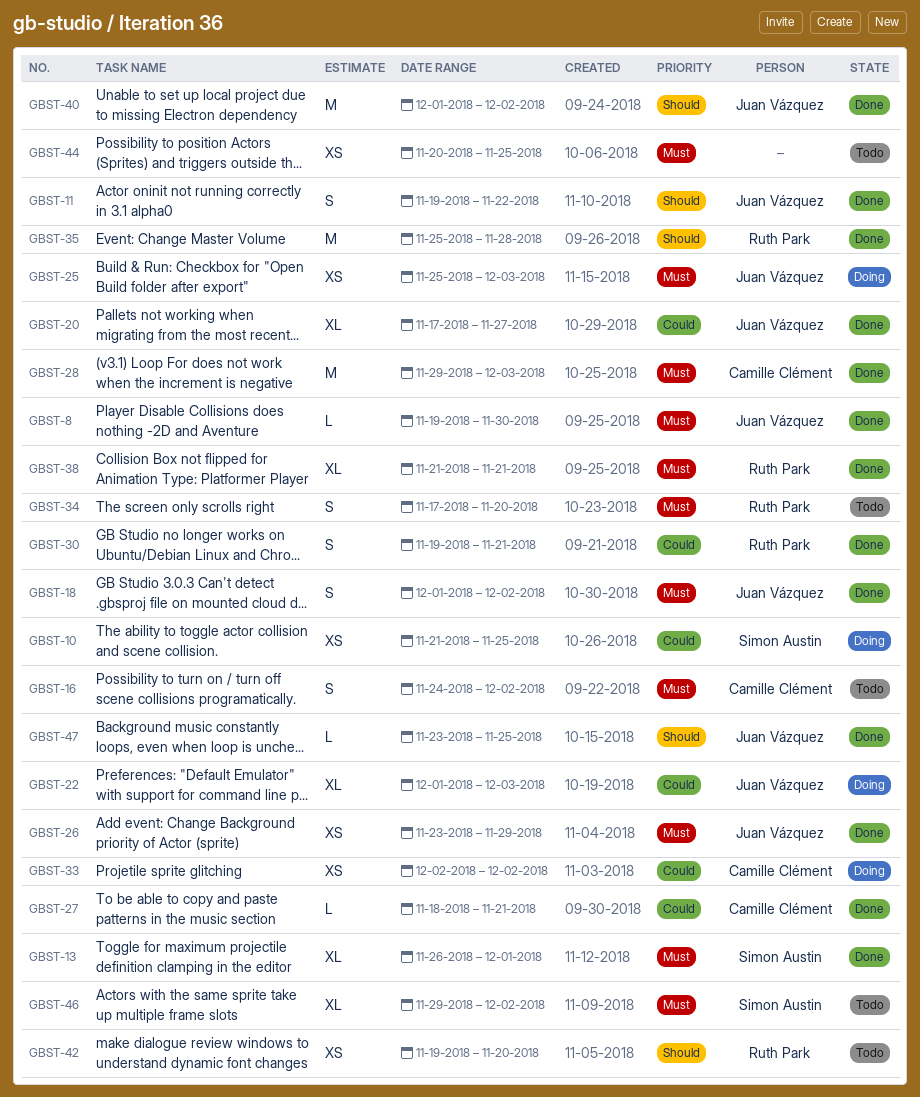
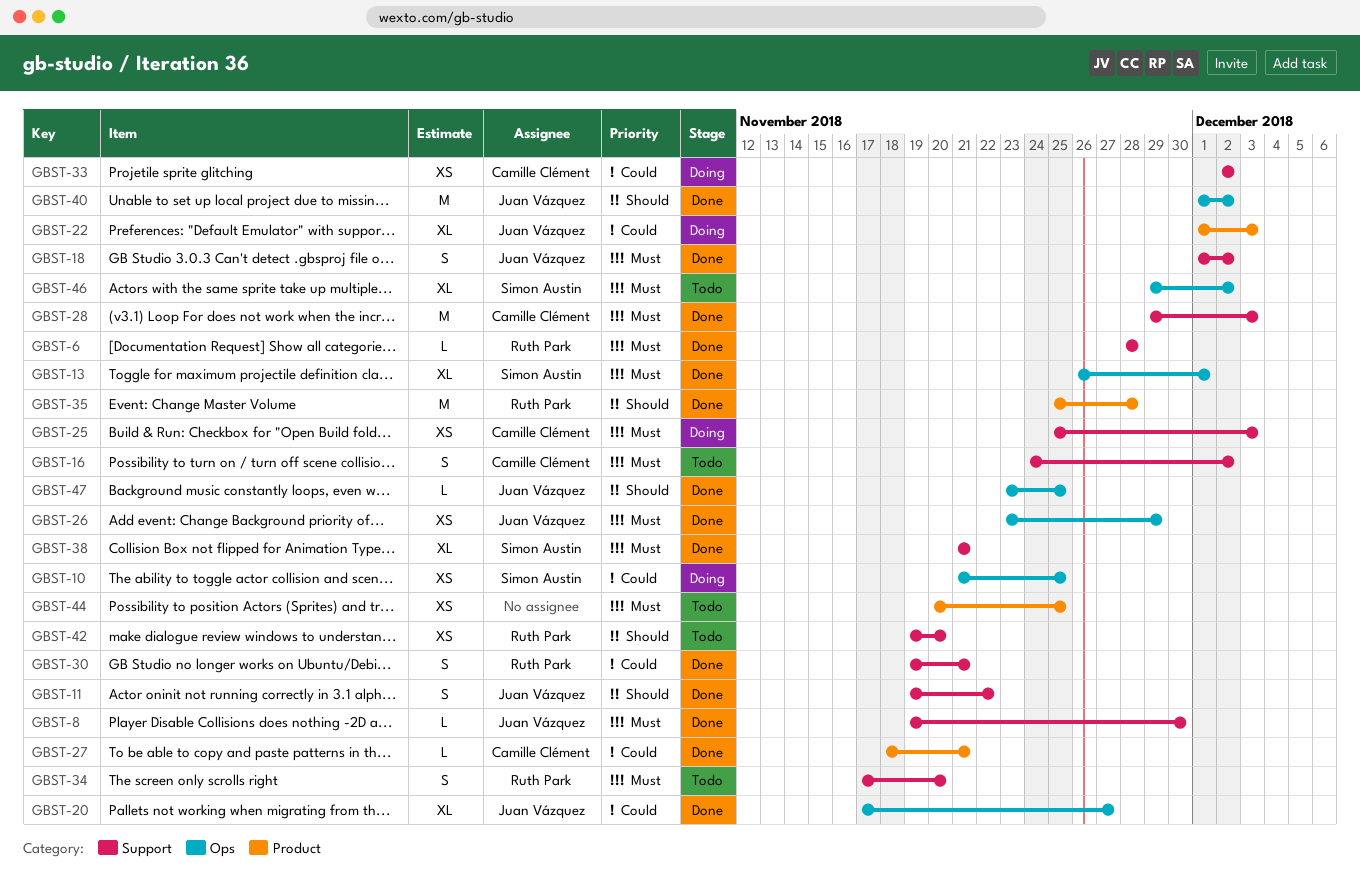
GBST-6: none -> present
GBST-25, owner: Juan Vázquez -> Camille Clément
GBST-38, owner: Ruth Park -> Simon Austin

